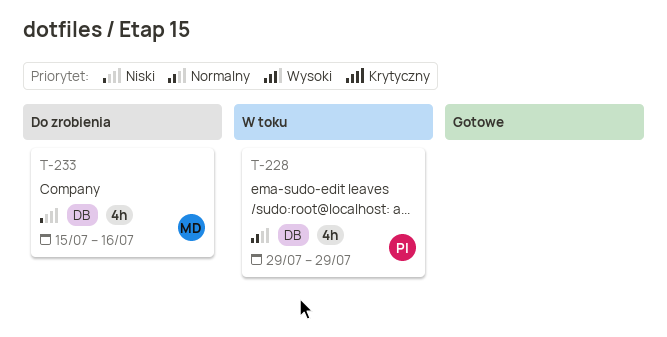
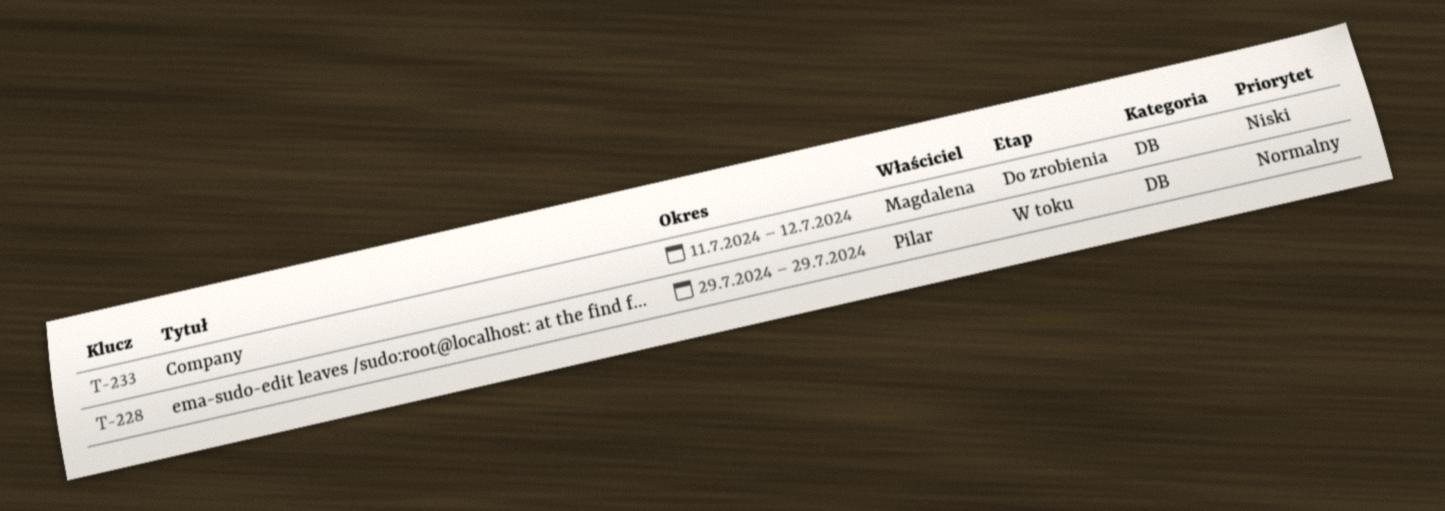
T-233, start: Jul 15 -> Jul 11
T-233, due: Jul 16 -> Jul 12

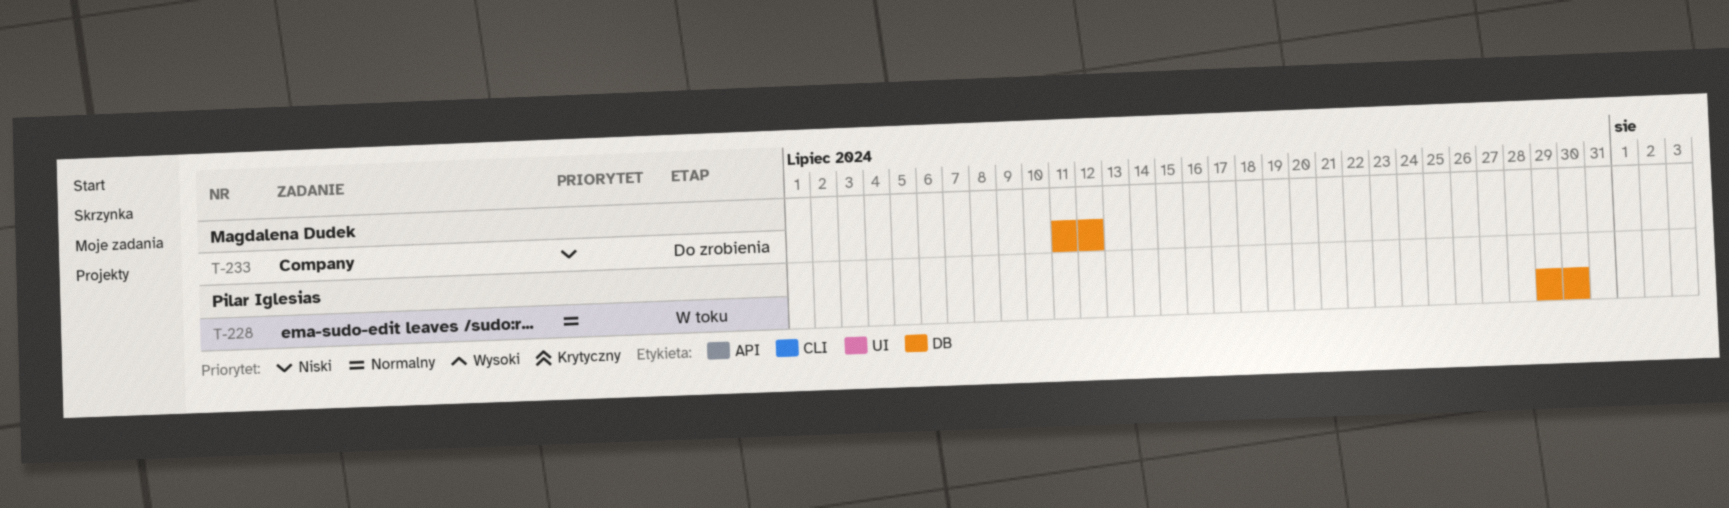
T-228, due: Jul 29 -> Jul 30

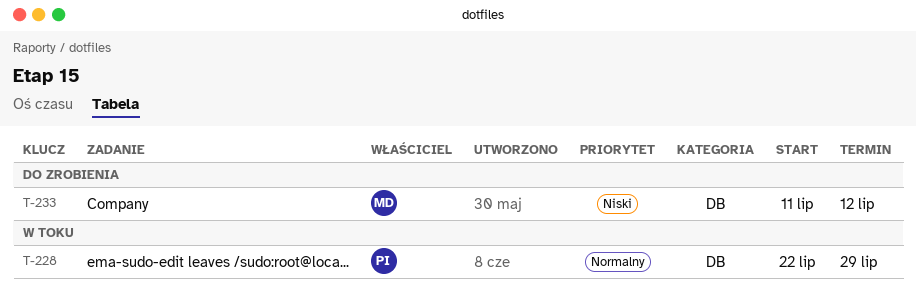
T-228, start: Jul 29 -> Jul 22
T-228, due: Jul 30 -> Jul 29

